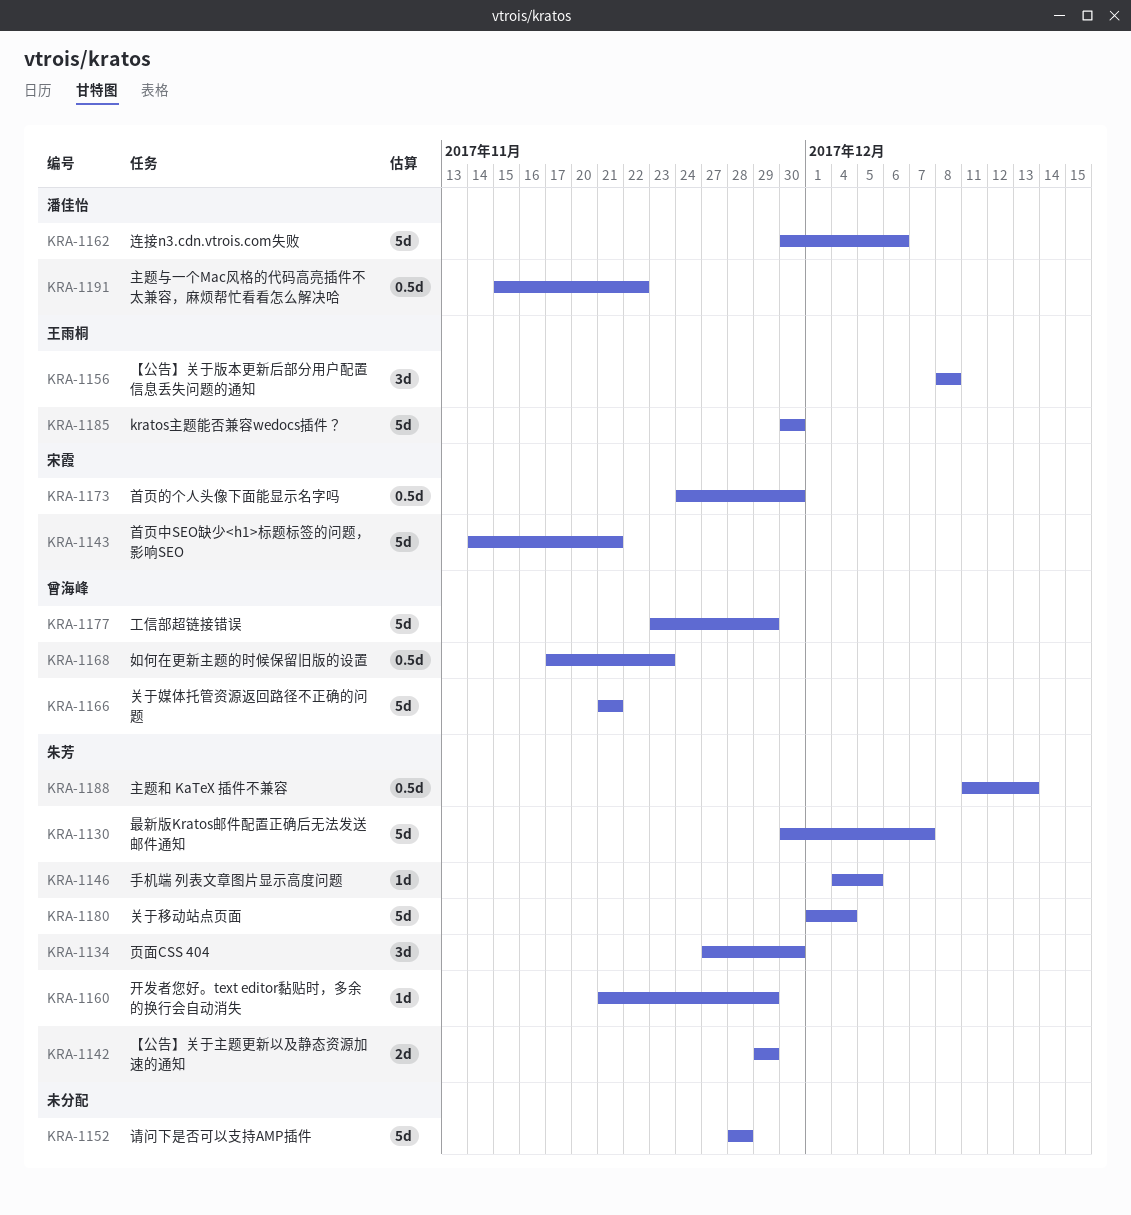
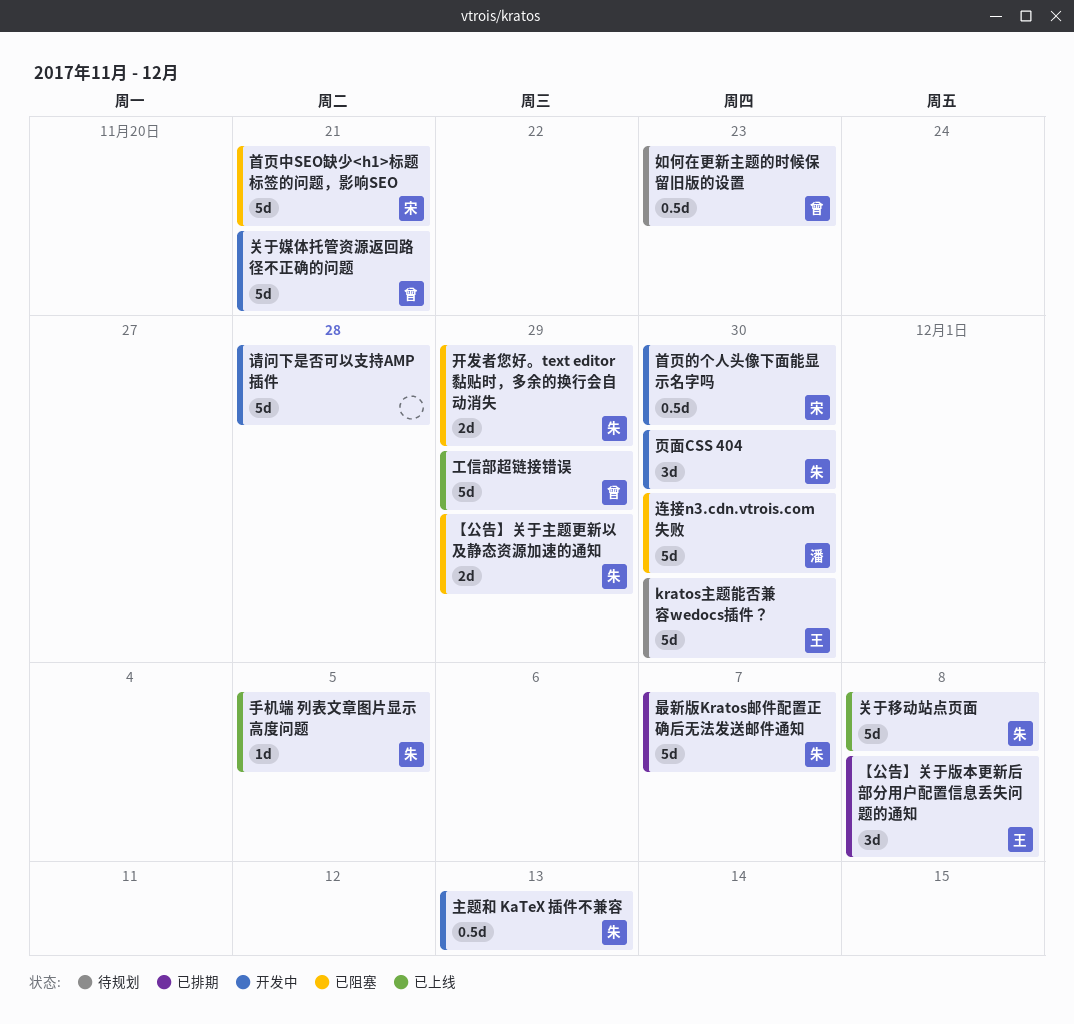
主题与一个Mac风格的代码高亮插件不太兼容，麻烦帮忙看看怎么解决哈: present -> none
关于移动站点页面, due: Dec 4 -> Dec 8
开发者您好。text editor黏贴时，多余的换行会自动消失, estimate: 1d -> 2d
连接n3.cdn.vtrois.com失败, due: Dec 6 -> Nov 30

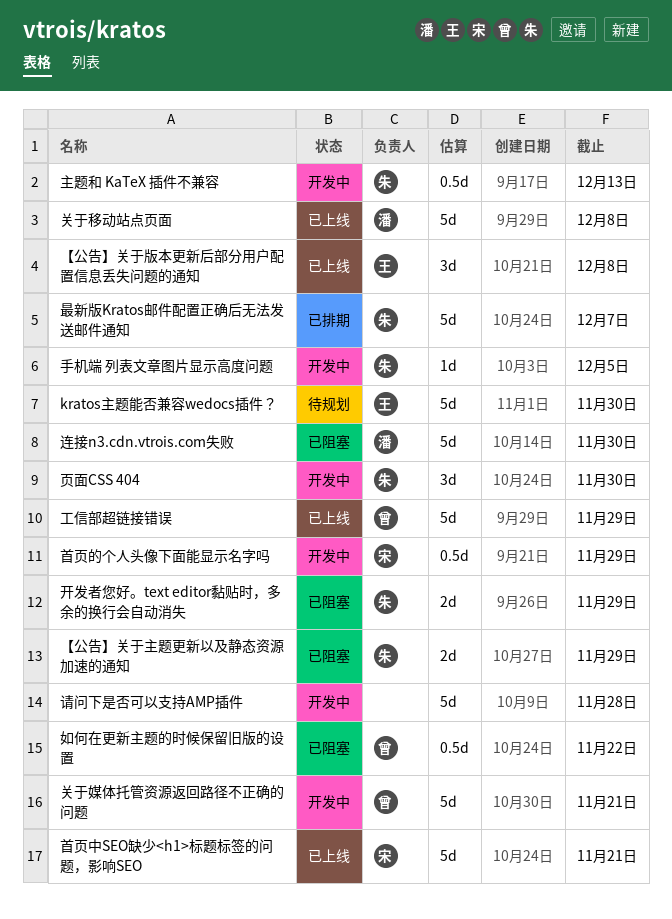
【公告】关于版本更新后部分用户配置信息丢失问题的通知, status: 已排期 -> 已上线
关于移动站点页面, owner: 朱 -> 潘
如何在更新主题的时候保留旧版的设置, status: 待规划 -> 已阻塞
如何在更新主题的时候保留旧版的设置, due: Nov 23 -> Nov 22
手机端 列表文章图片显示高度问题, status: 已上线 -> 开发中
首页中SEO缺少<h1>标题标签的问题，影响SEO, status: 已阻塞 -> 已上线
首页的个人头像下面能显示名字吗, due: Nov 30 -> Nov 29

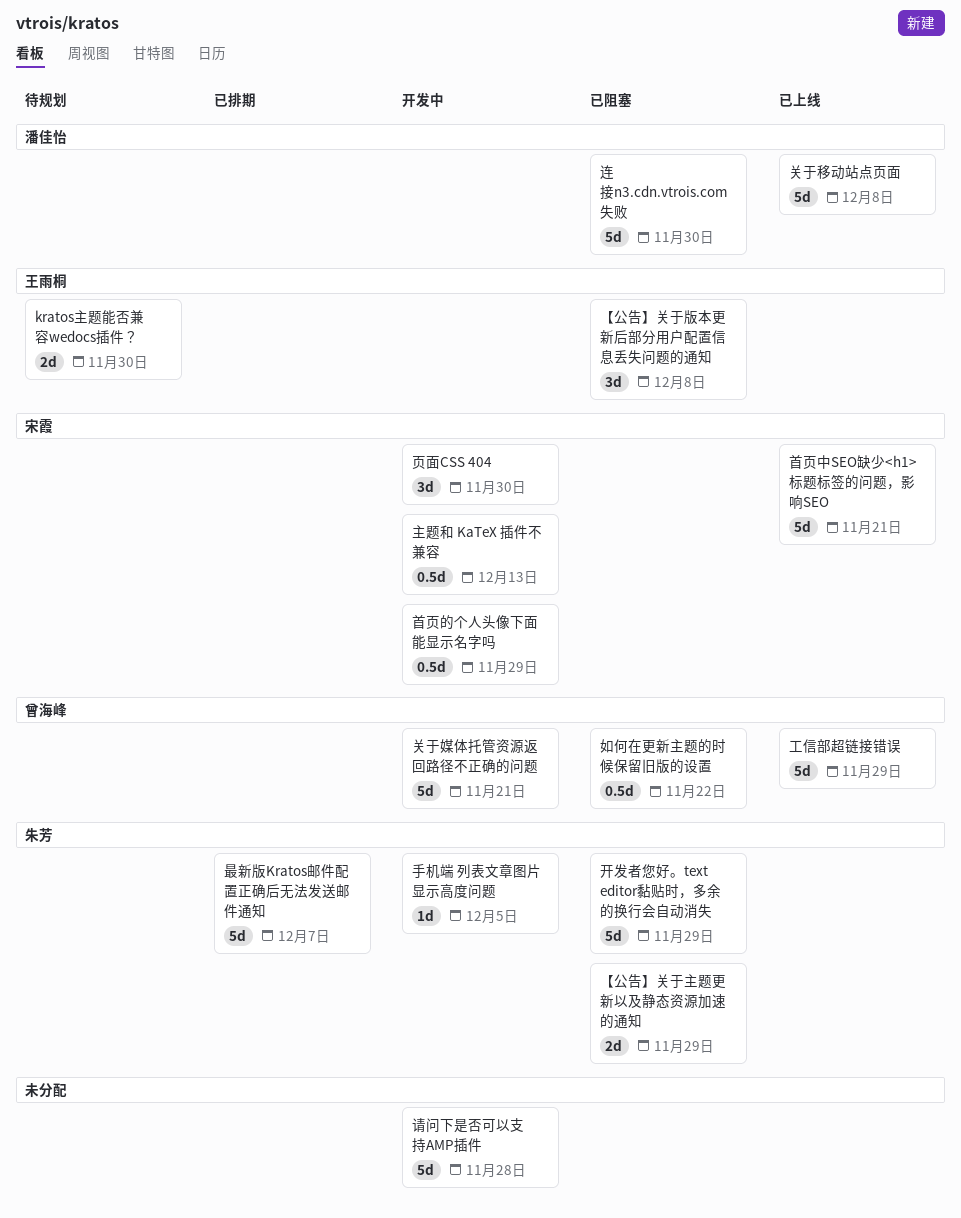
kratos主题能否兼容wedocs插件？, estimate: 5d -> 2d
【公告】关于版本更新后部分用户配置信息丢失问题的通知, status: 已上线 -> 已阻塞
主题和 KaTeX 插件不兼容, owner: 朱芳 -> 宋霞
开发者您好。text editor黏贴时，多余的换行会自动消失, estimate: 2d -> 5d
页面CSS 404, owner: 朱芳 -> 宋霞

